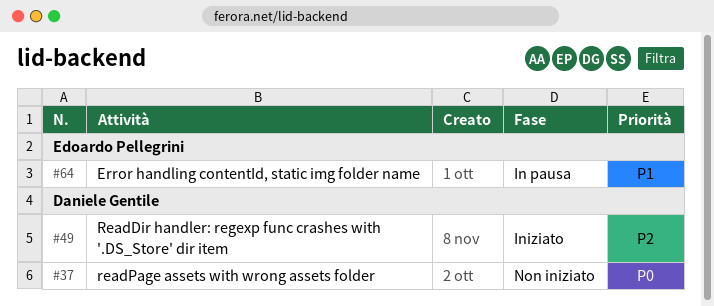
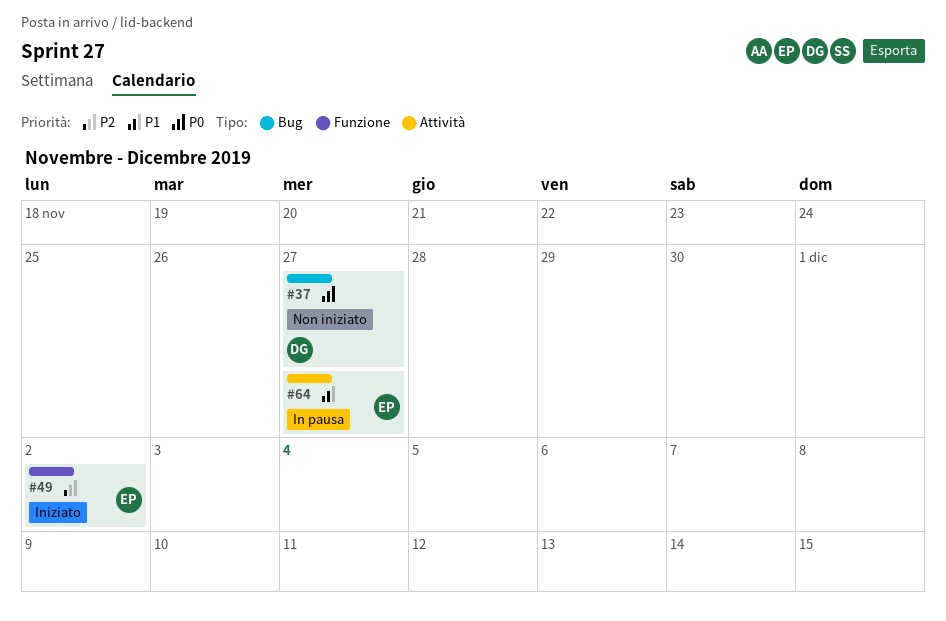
#49, owner: Daniele Gentile -> Edoardo Pellegrini

